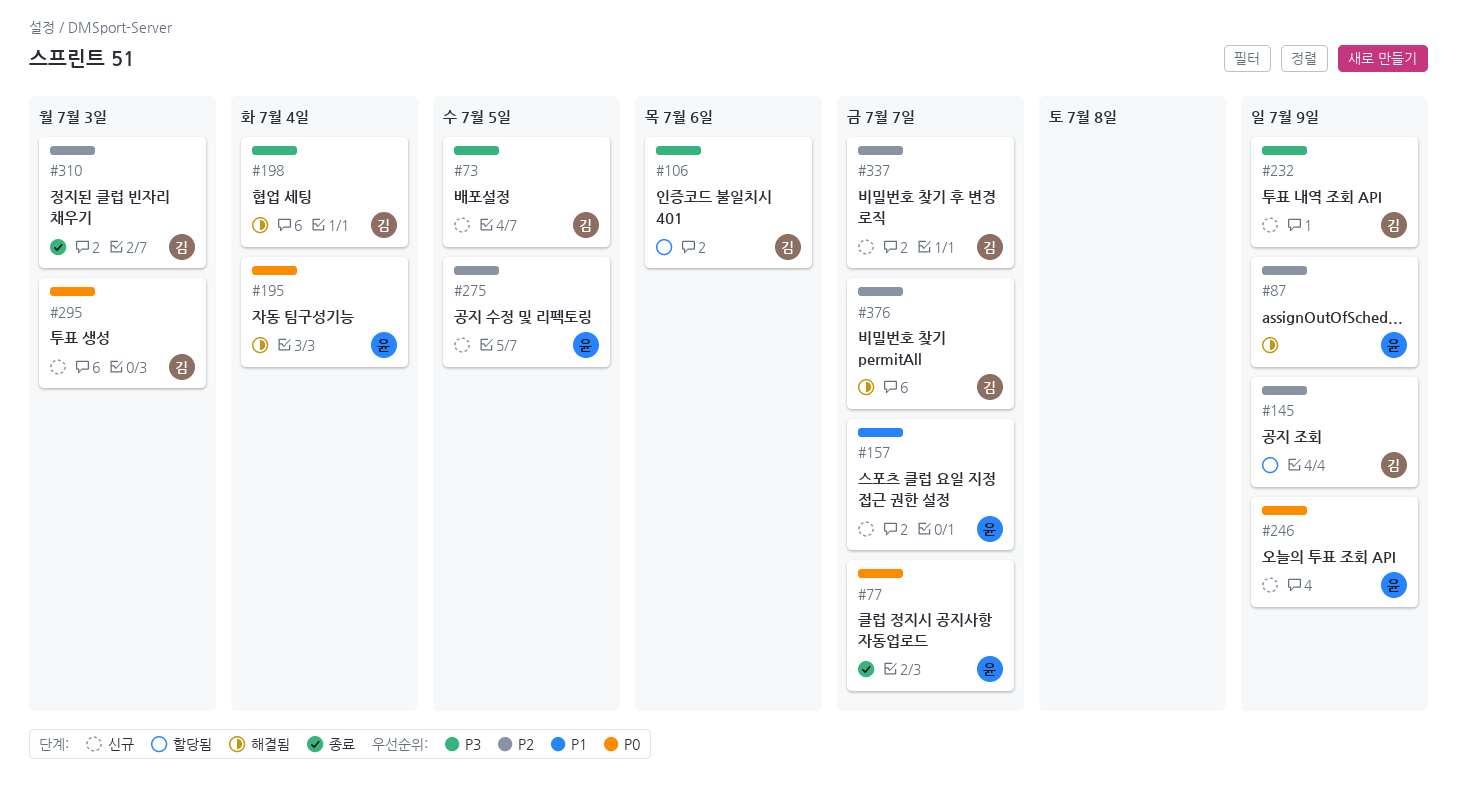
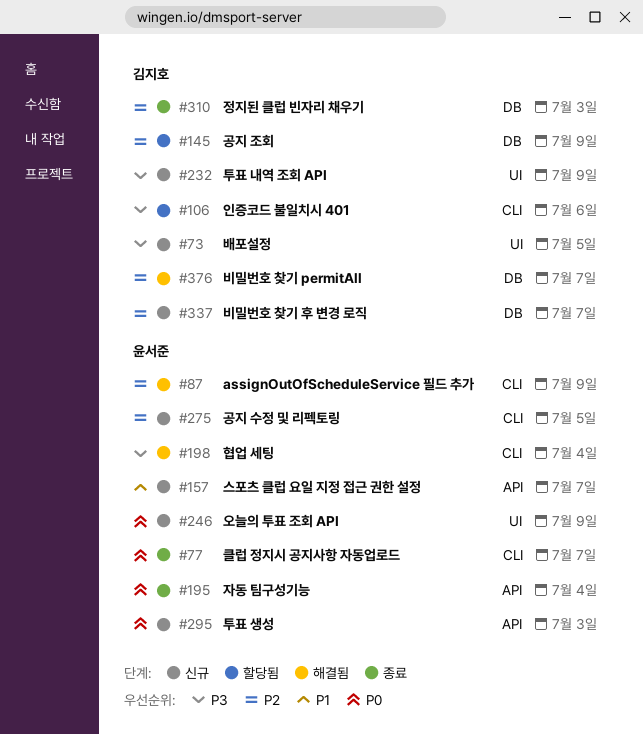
#195, status: 해결됨 -> 종료
#198, owner: 김지호 -> 윤서준
#295, owner: 김지호 -> 윤서준

